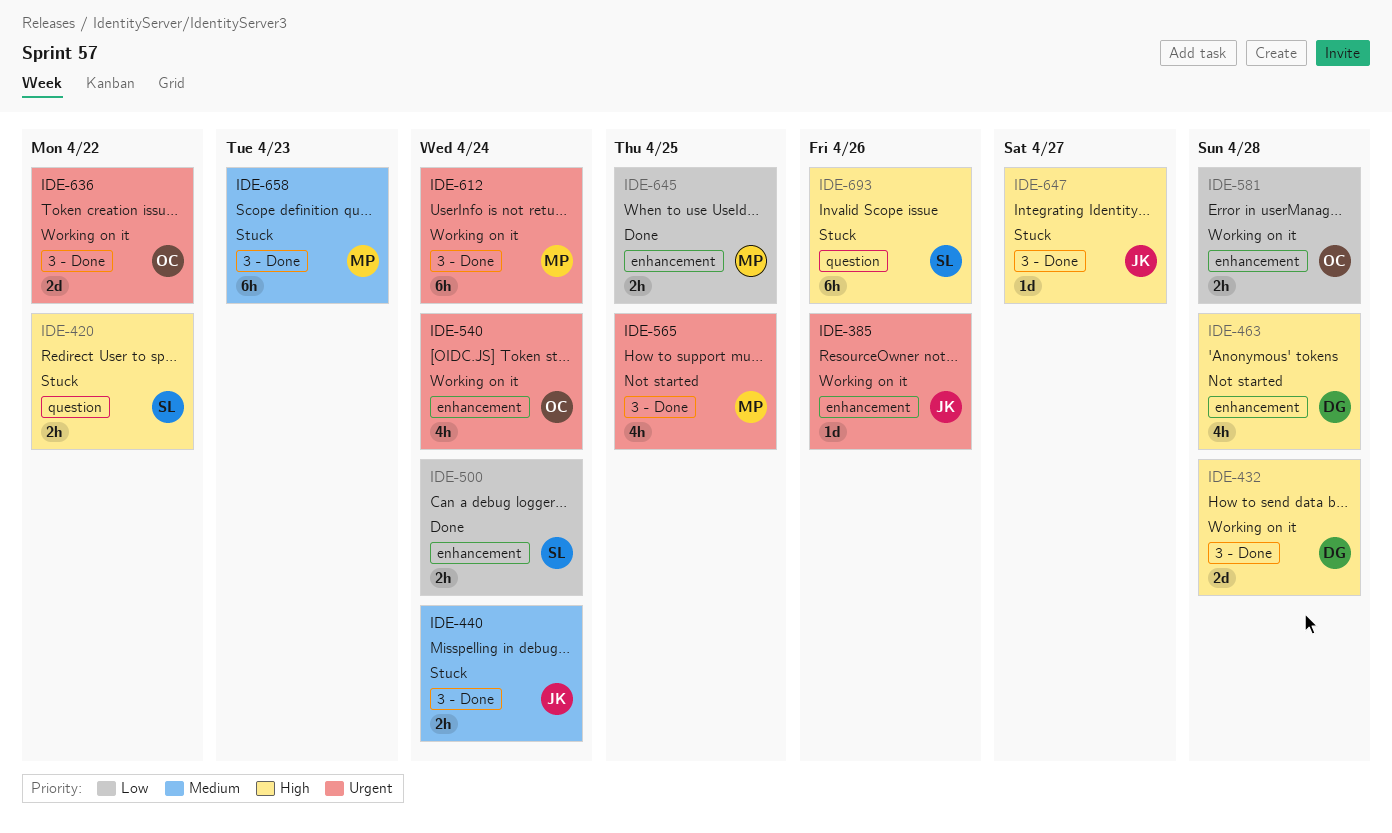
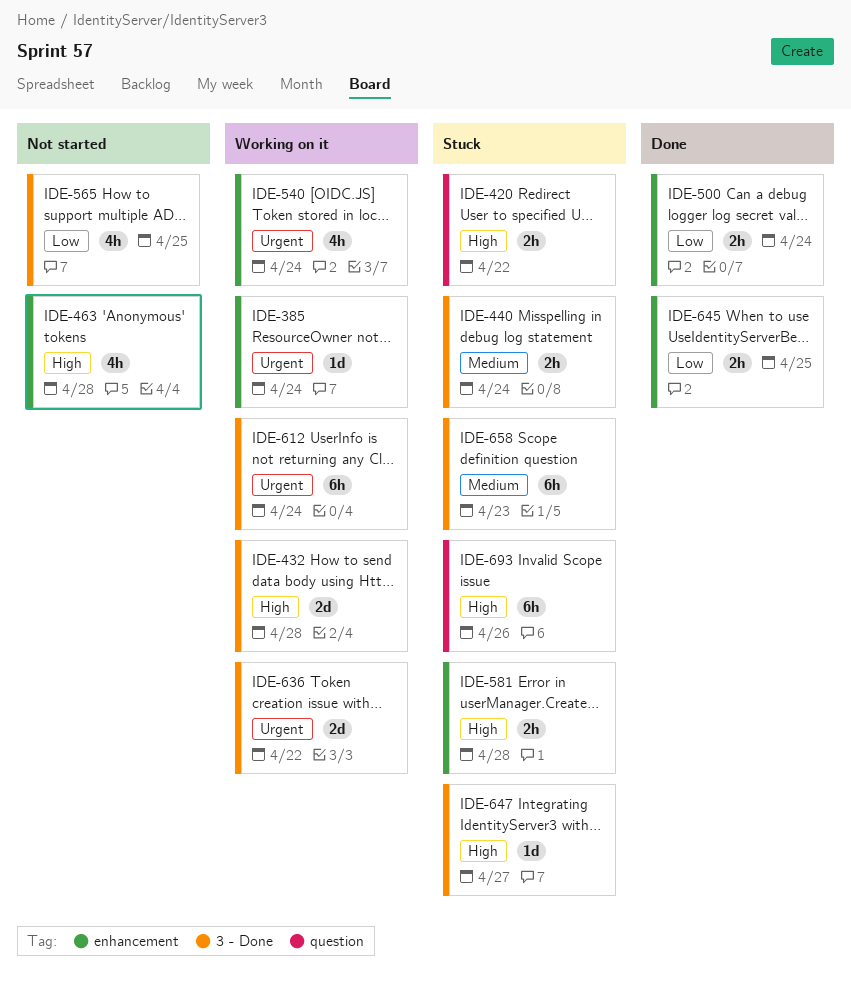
IDE-385, due: Apr 26 -> Apr 24
IDE-565, priority: Urgent -> Low
IDE-581, status: Working on it -> Stuck
IDE-581, priority: Low -> High

